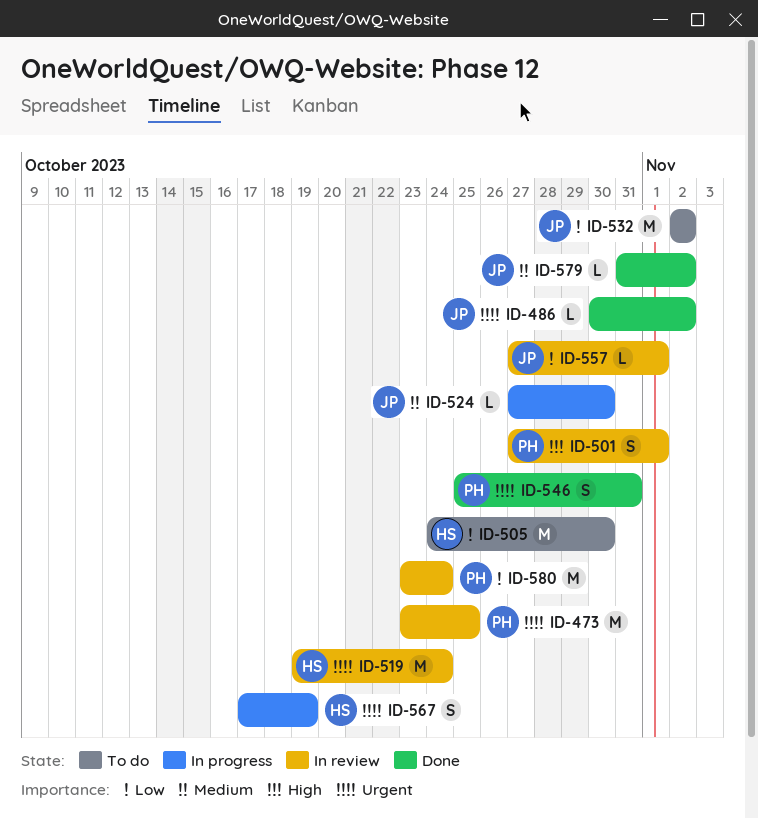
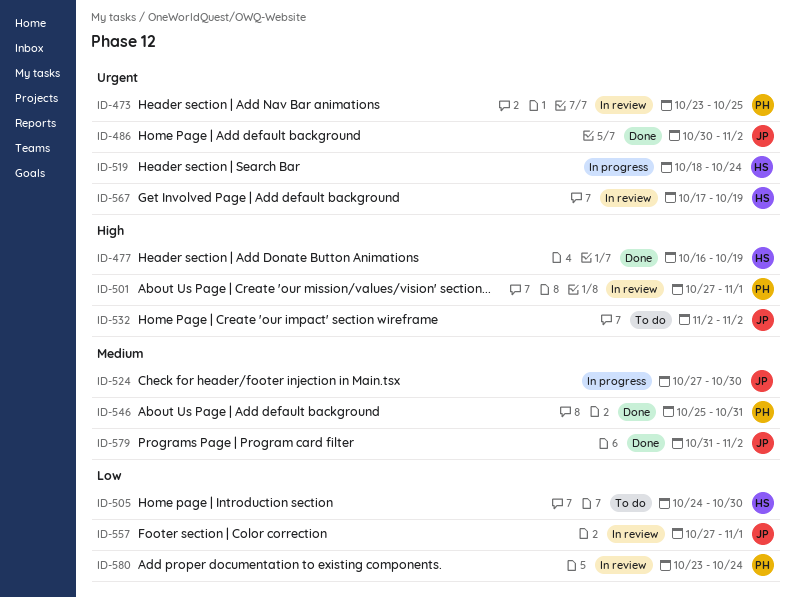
ID-477: none -> present
ID-519, status: In review -> In progress
ID-519, start: Oct 19 -> Oct 18
ID-532, priority: Low -> High
ID-546, priority: Urgent -> Medium
ID-567, status: In progress -> In review

